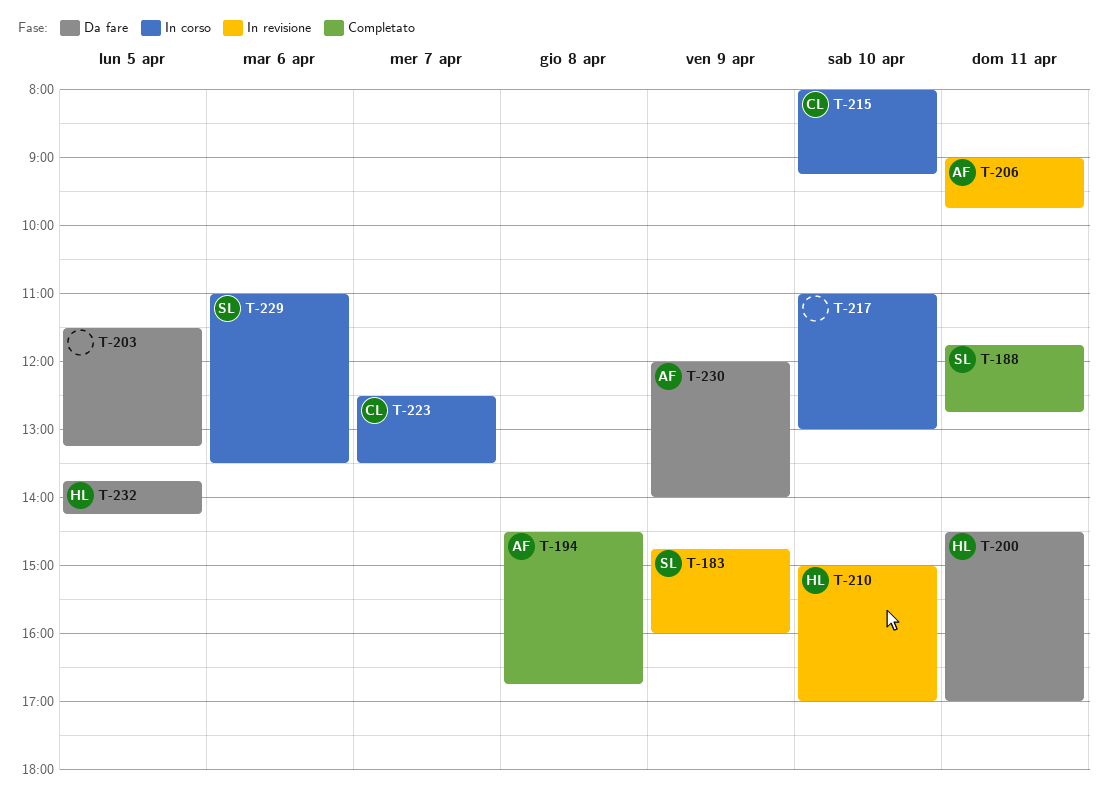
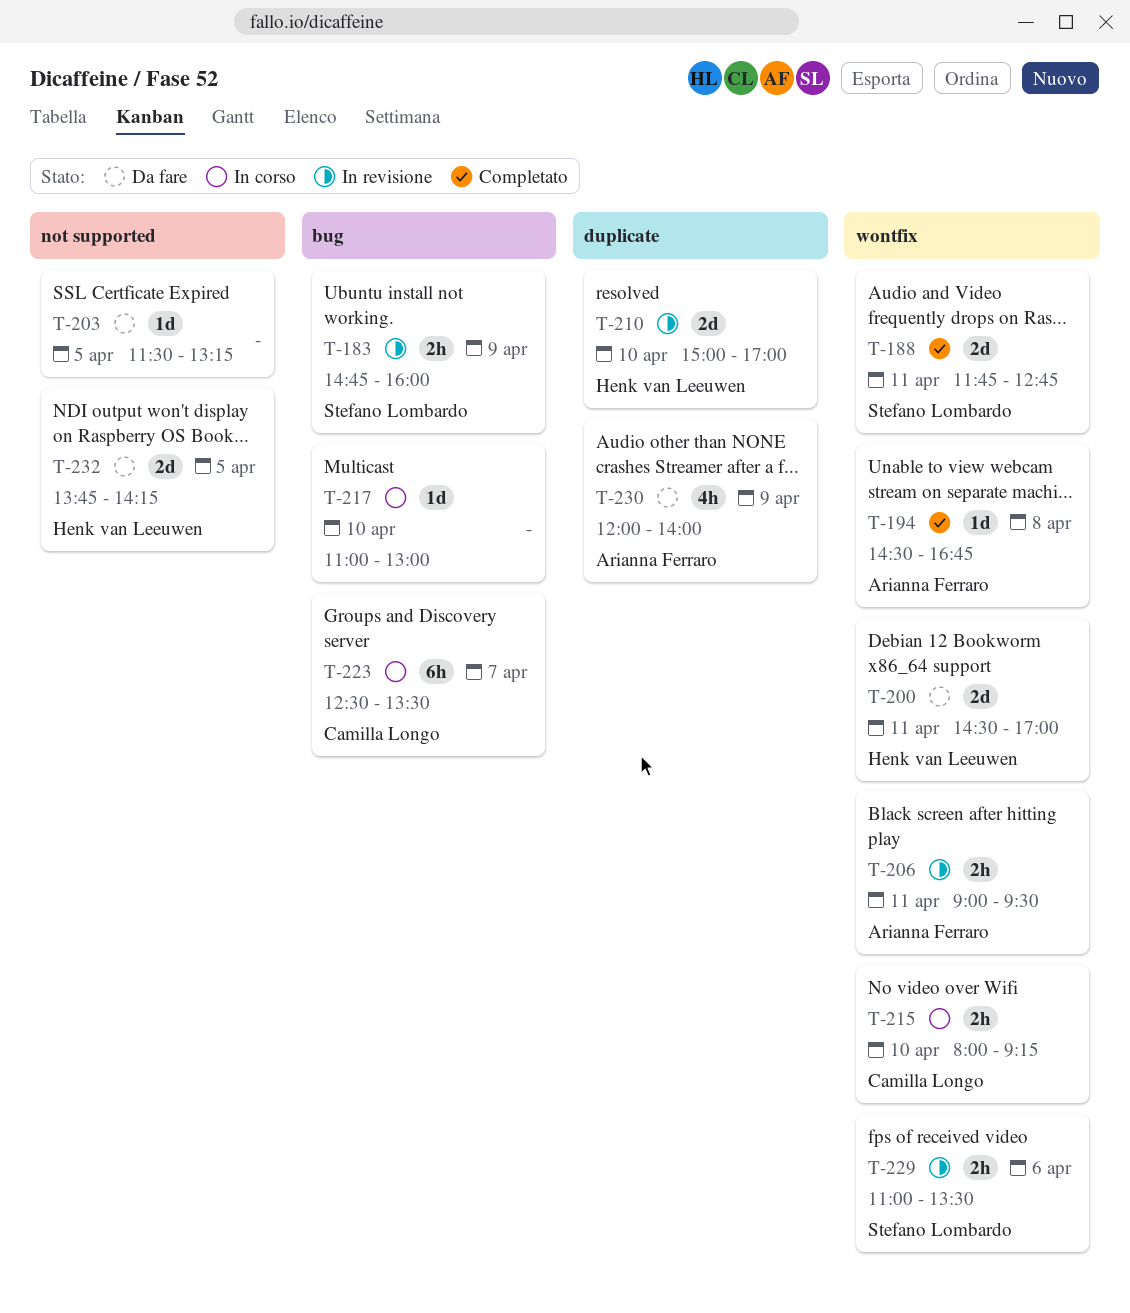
T-206, ends: 09:45 -> 09:30
T-229, status: In corso -> In revisione

